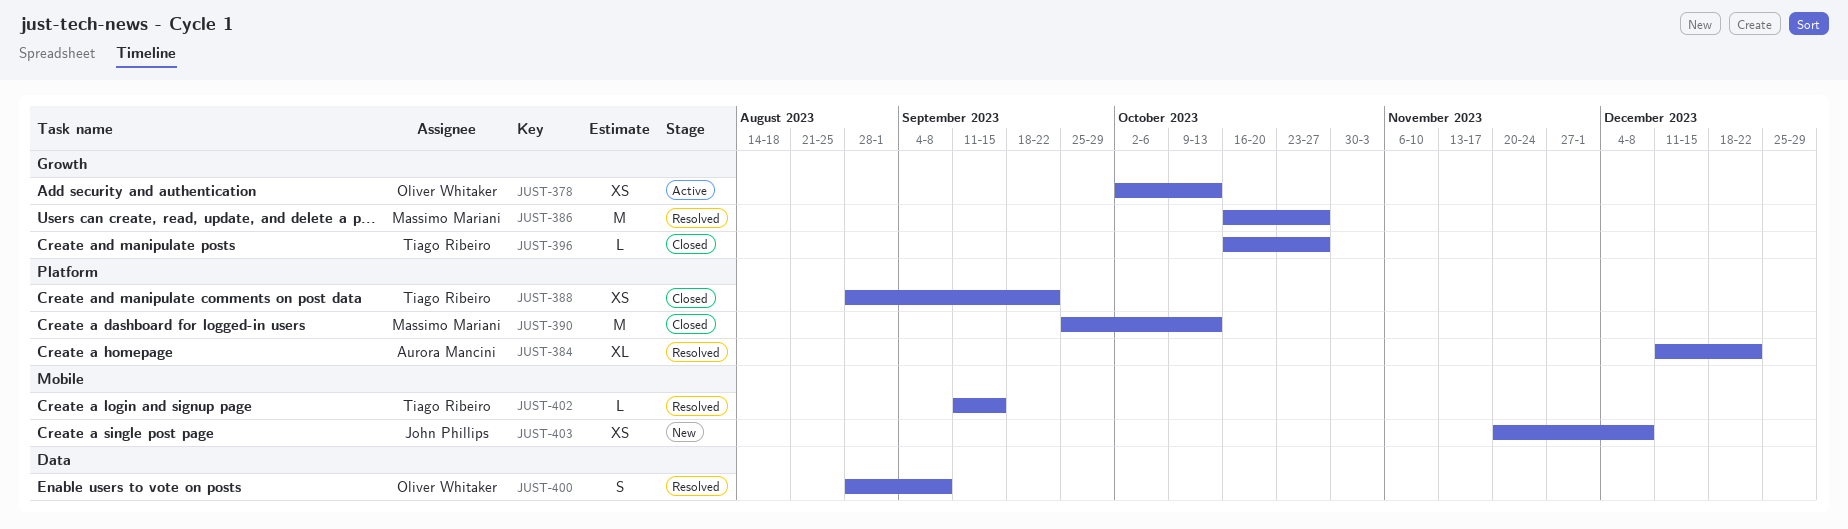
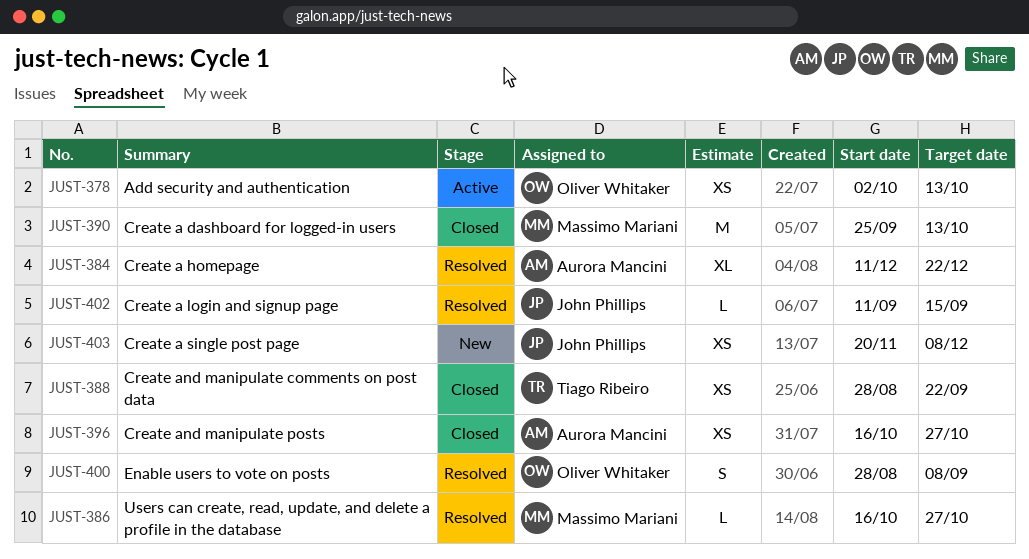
JUST-386, estimate: M -> L
JUST-396, owner: Tiago Ribeiro -> Aurora Mancini
JUST-396, estimate: L -> XS
JUST-402, owner: Tiago Ribeiro -> John Phillips

